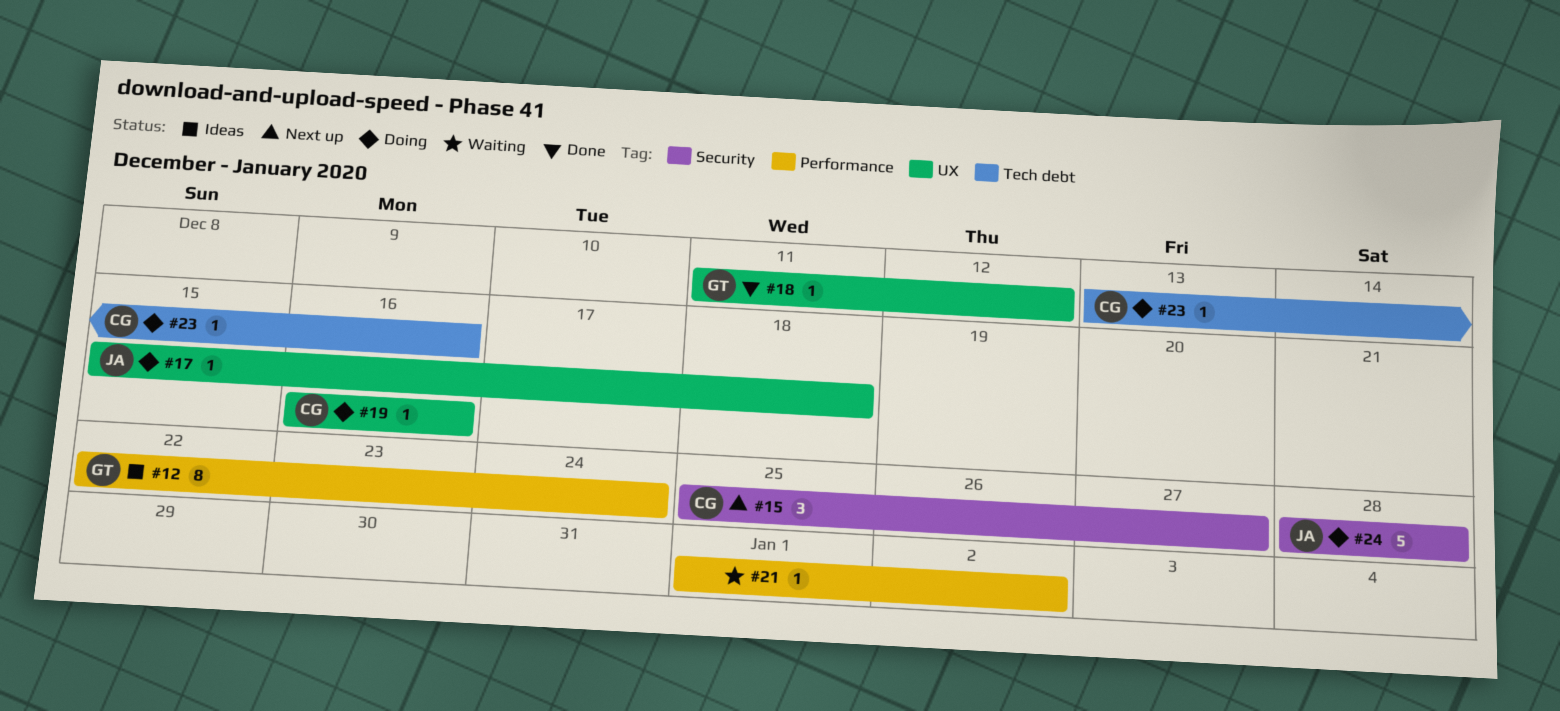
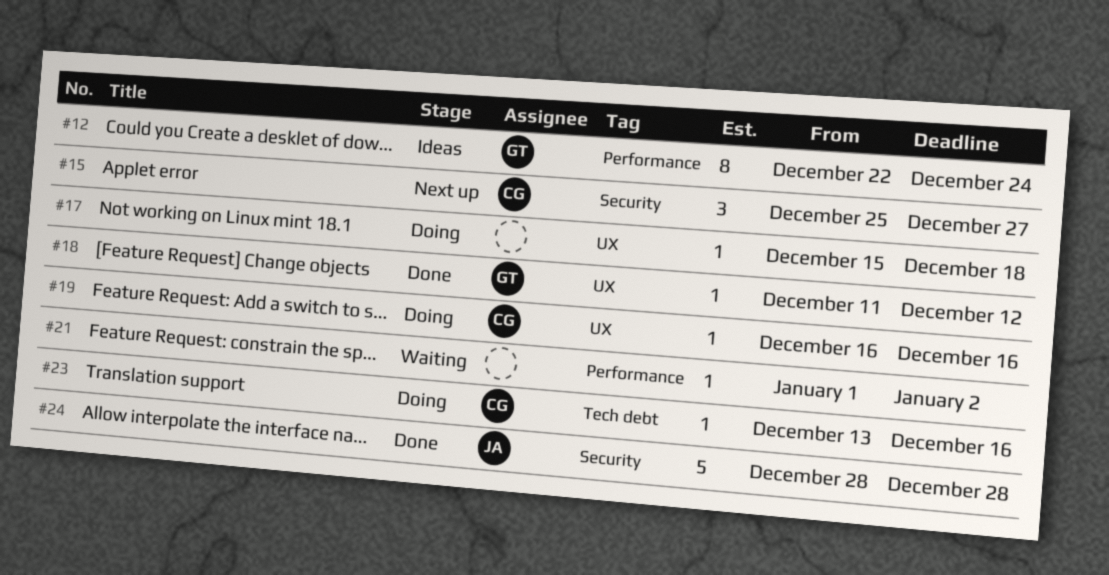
#17, owner: JA -> none
#24, status: Doing -> Done

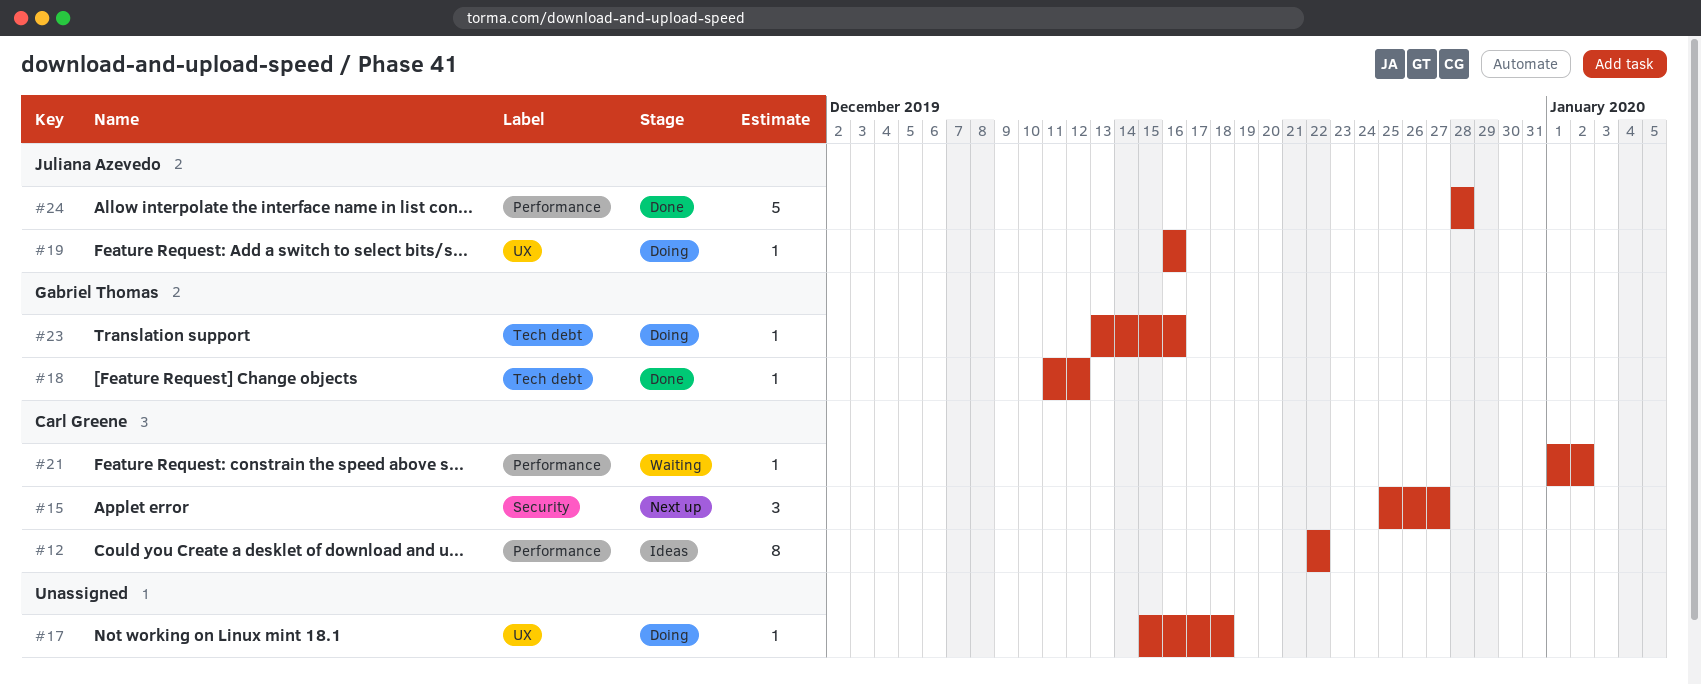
#12, owner: Gabriel Thomas -> Carl Greene
#12, due: Dec 24 -> Dec 22
#18, label: UX -> Tech debt
#19, owner: Carl Greene -> Juliana Azevedo
#21, owner: none -> Carl Greene
#23, owner: Carl Greene -> Gabriel Thomas
#24, label: Security -> Performance

